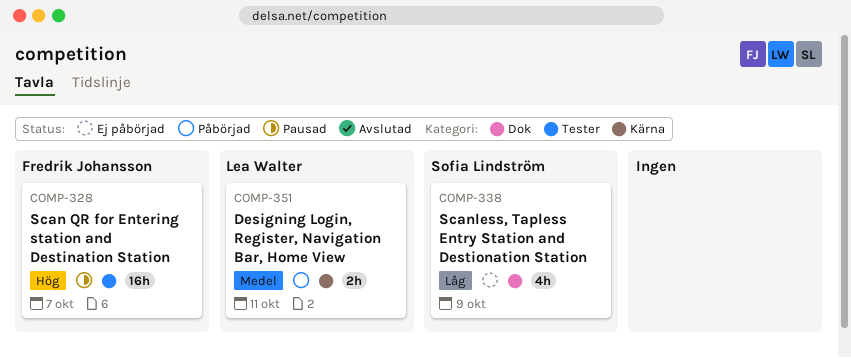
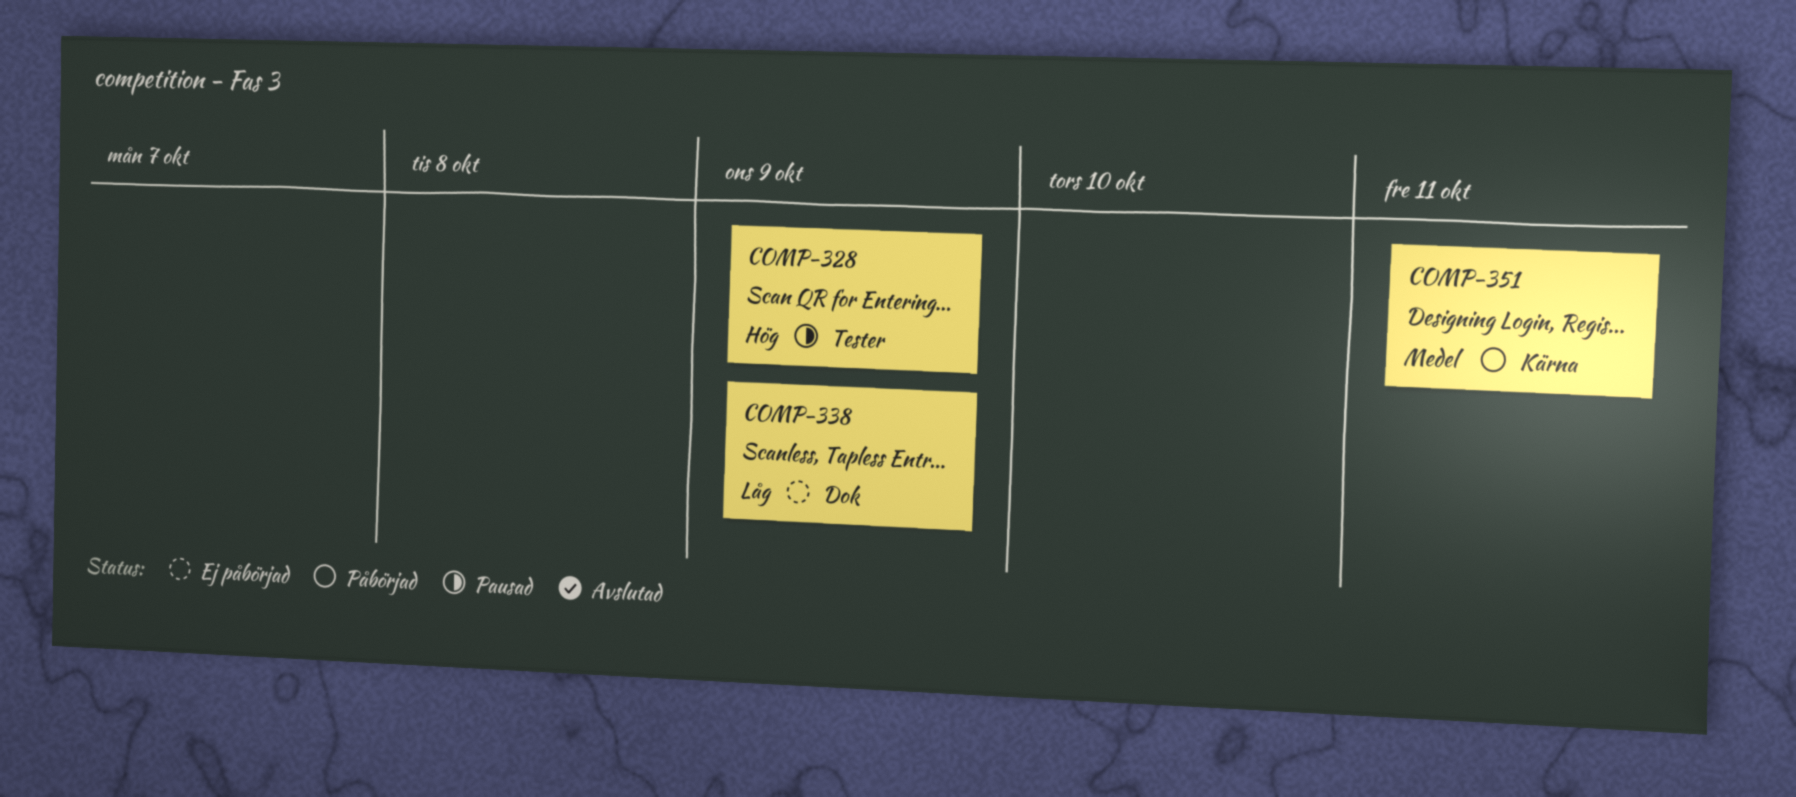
COMP-328, due: Oct 7 -> Oct 9

